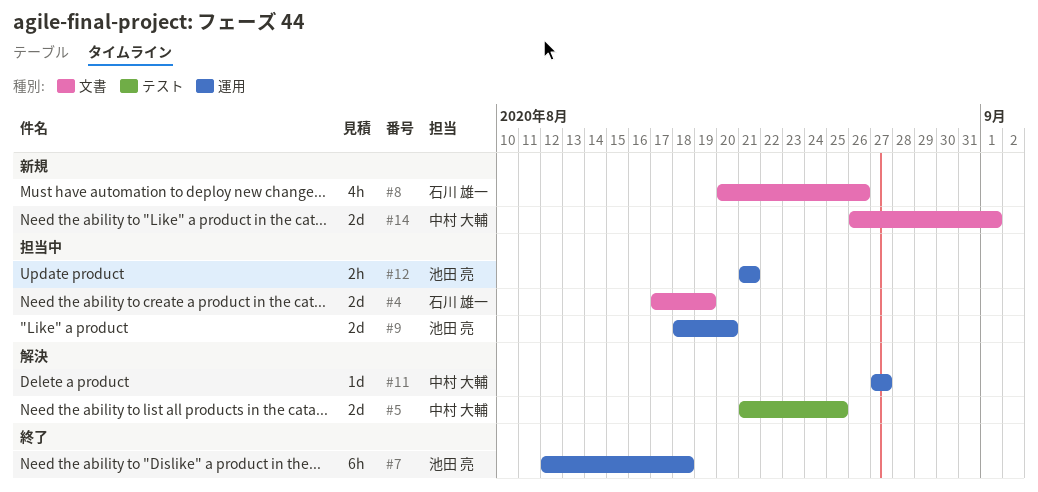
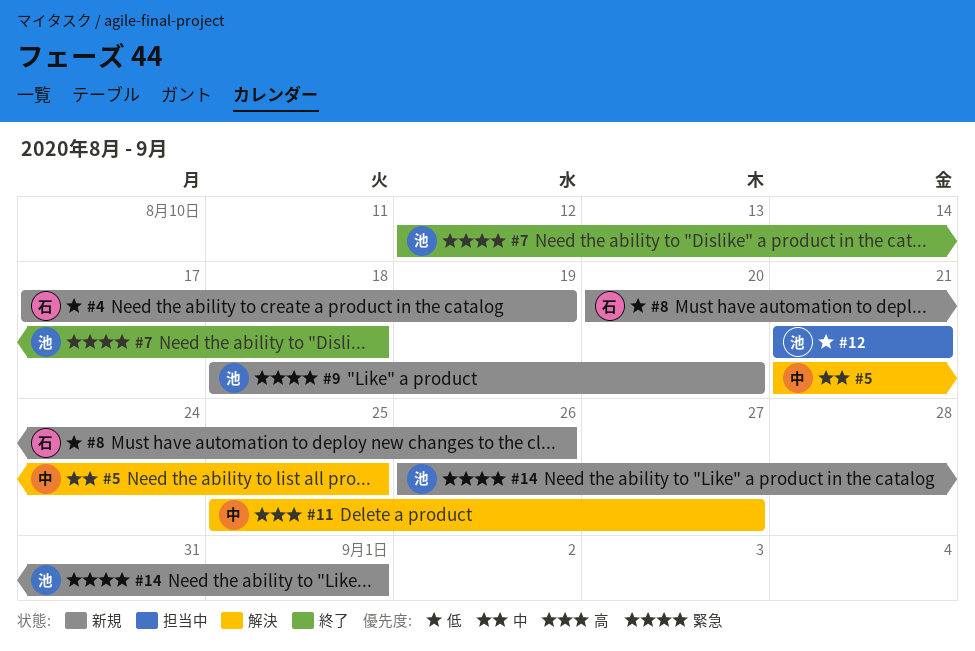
#4, status: 担当中 -> 新規
#9, status: 担当中 -> 新規
#11, start: Aug 27 -> Aug 25
#14, owner: 中村 大輔 -> 池田 亮

